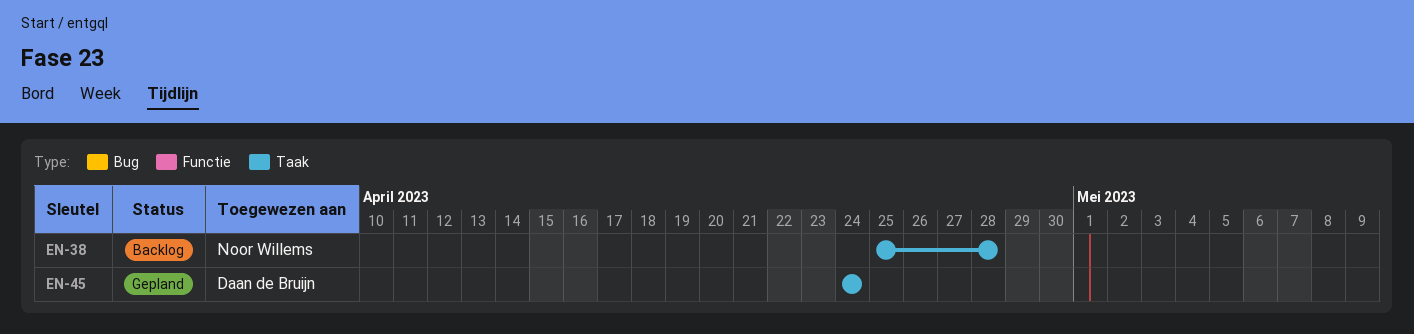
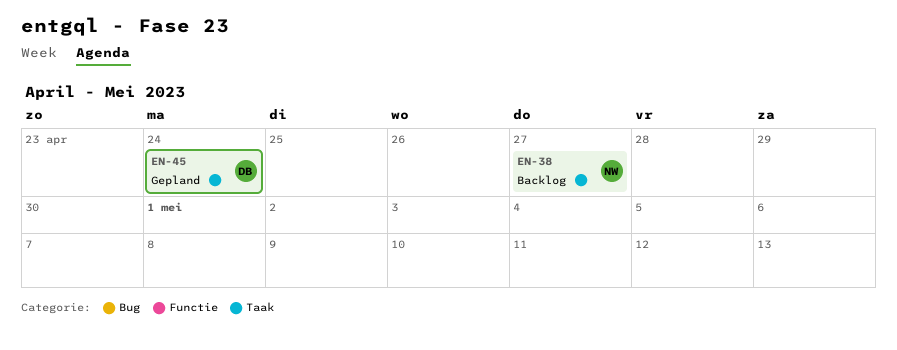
EN-38, due: Apr 28 -> Apr 27

